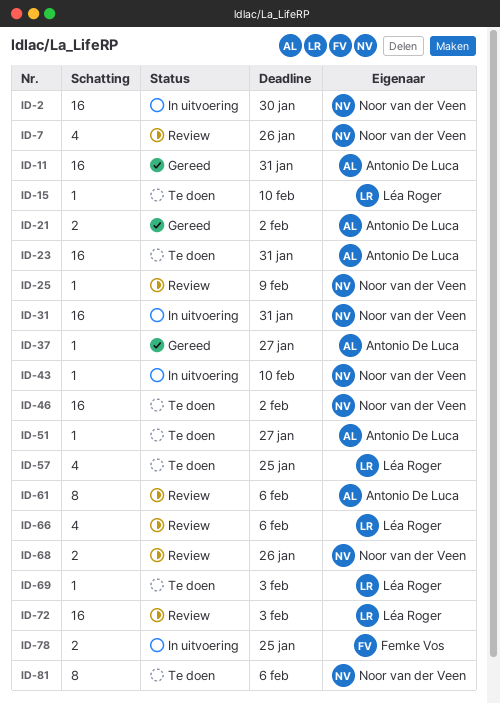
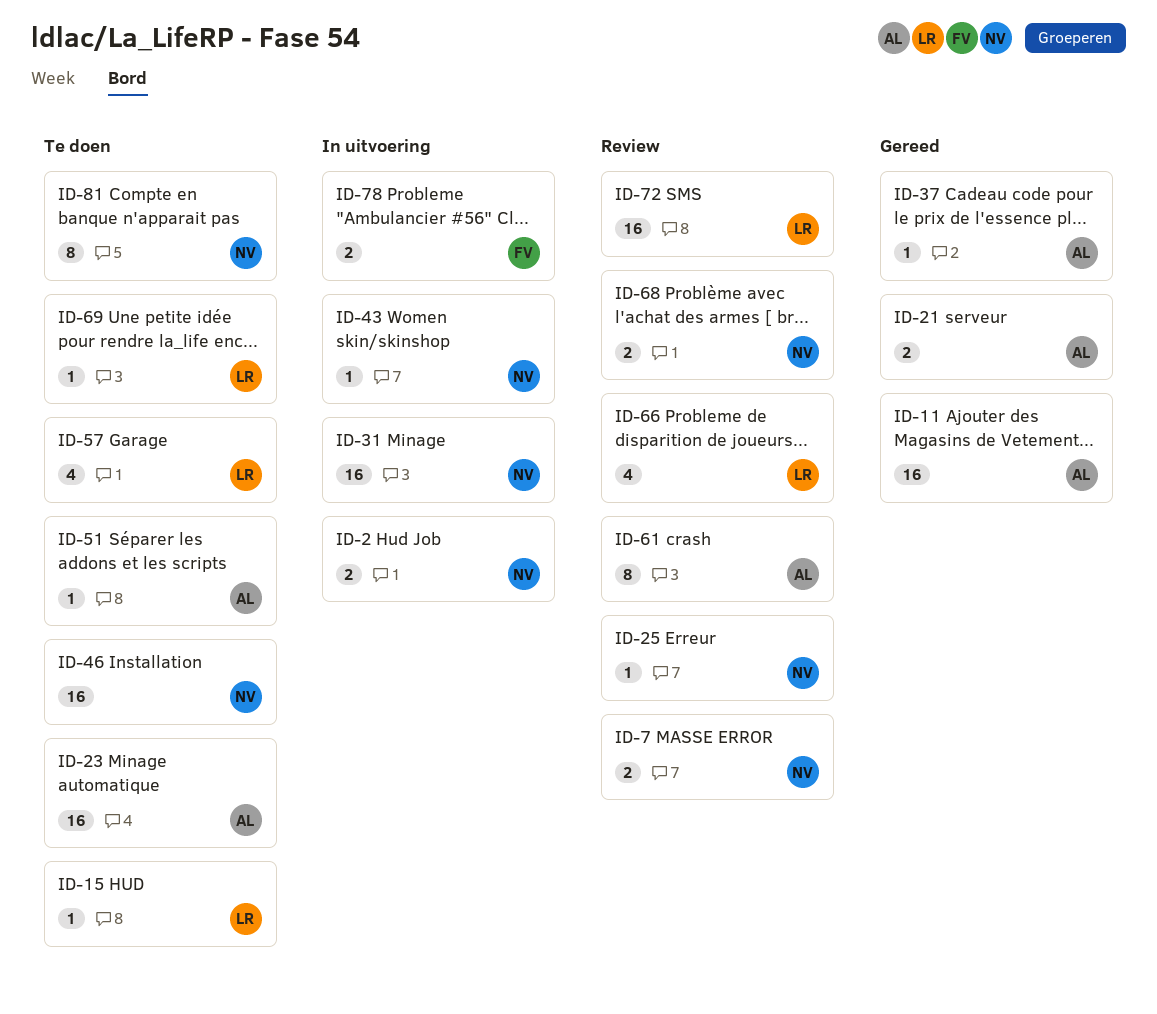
ID-2, estimate: 16 -> 2
ID-7, estimate: 4 -> 2

